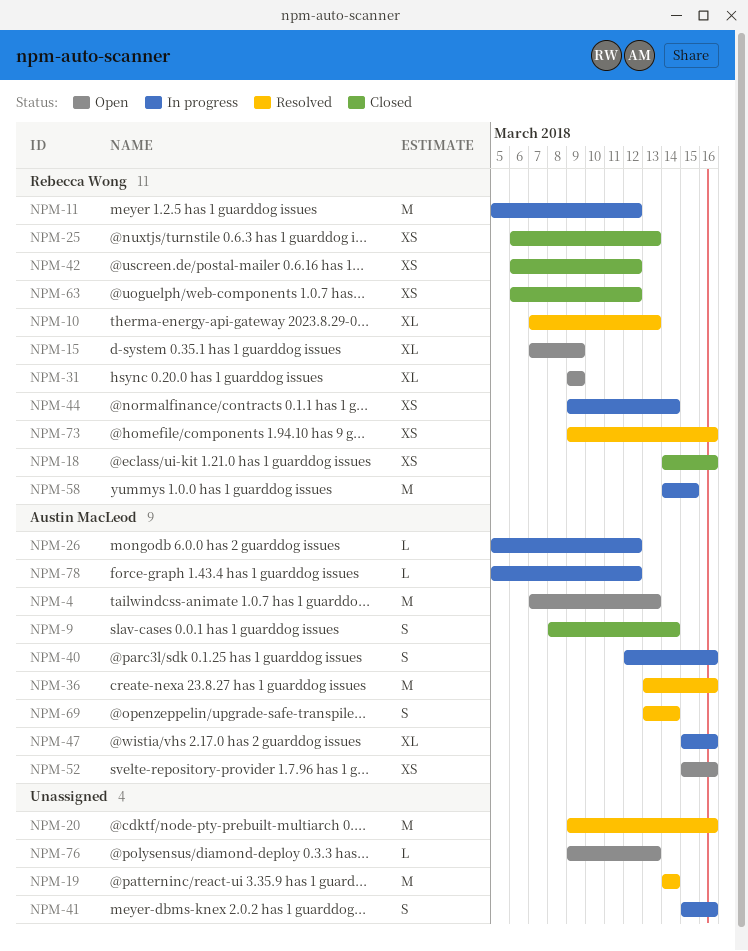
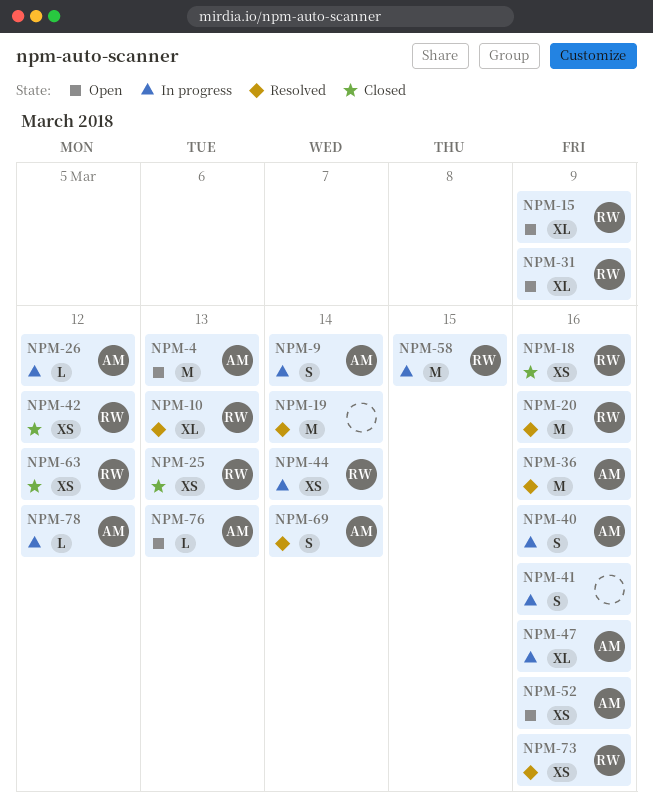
NPM-9, status: Closed -> In progress
NPM-11: present -> none
NPM-20, owner: none -> Rebecca Wong
NPM-76, owner: none -> Austin MacLeod

